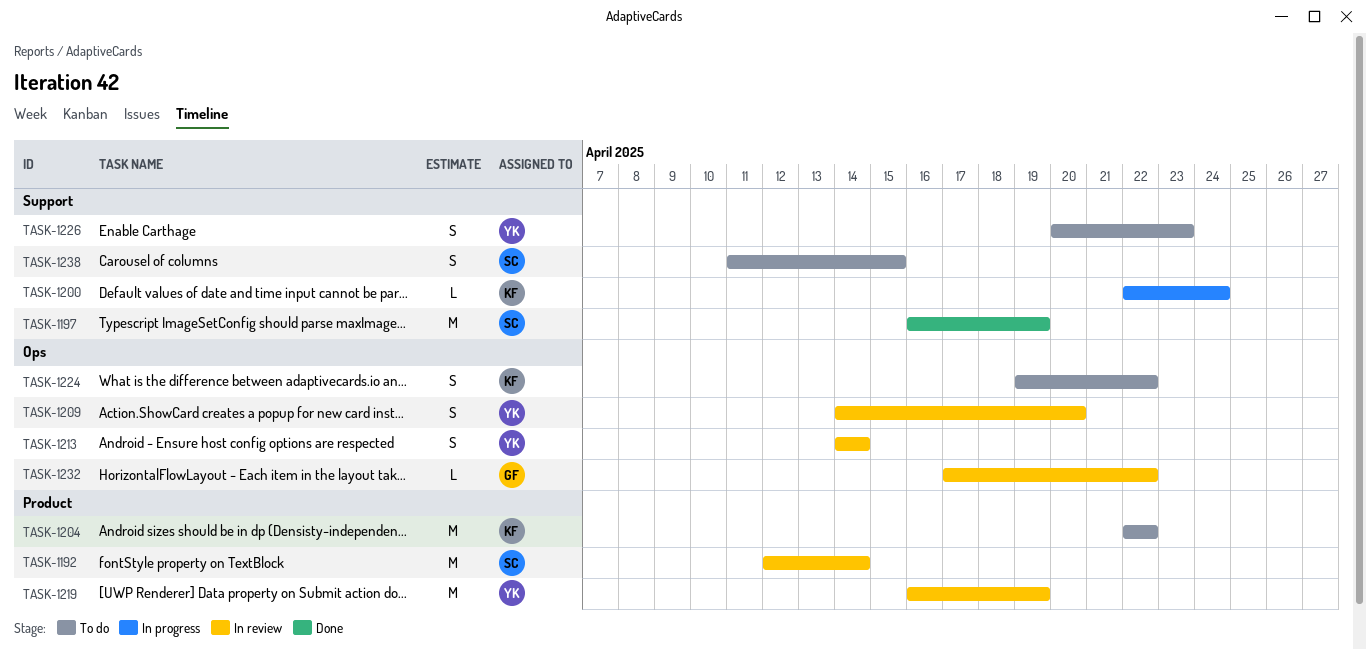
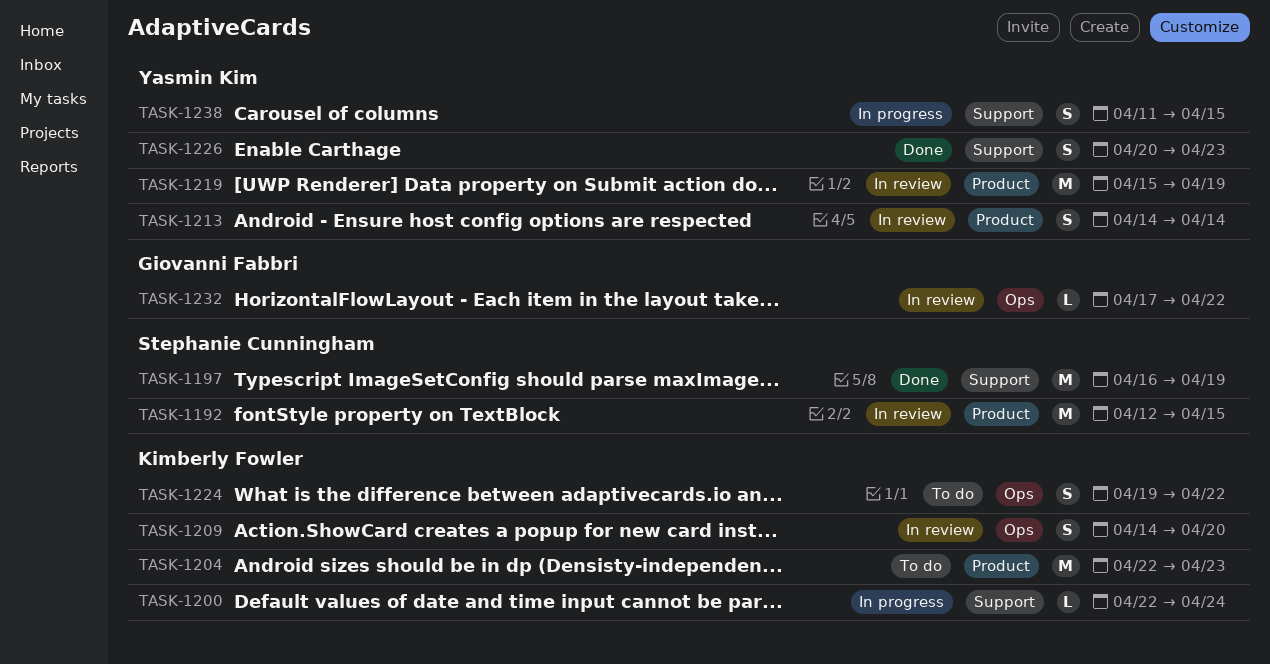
TASK-1192, due: Apr 14 -> Apr 15
TASK-1204, due: Apr 22 -> Apr 23
TASK-1209, owner: Yasmin Kim -> Kimberly Fowler
TASK-1213, label: Ops -> Product
TASK-1219, start: Apr 16 -> Apr 15
TASK-1226, status: To do -> Done
TASK-1238, status: To do -> In progress
TASK-1238, owner: Stephanie Cunningham -> Yasmin Kim

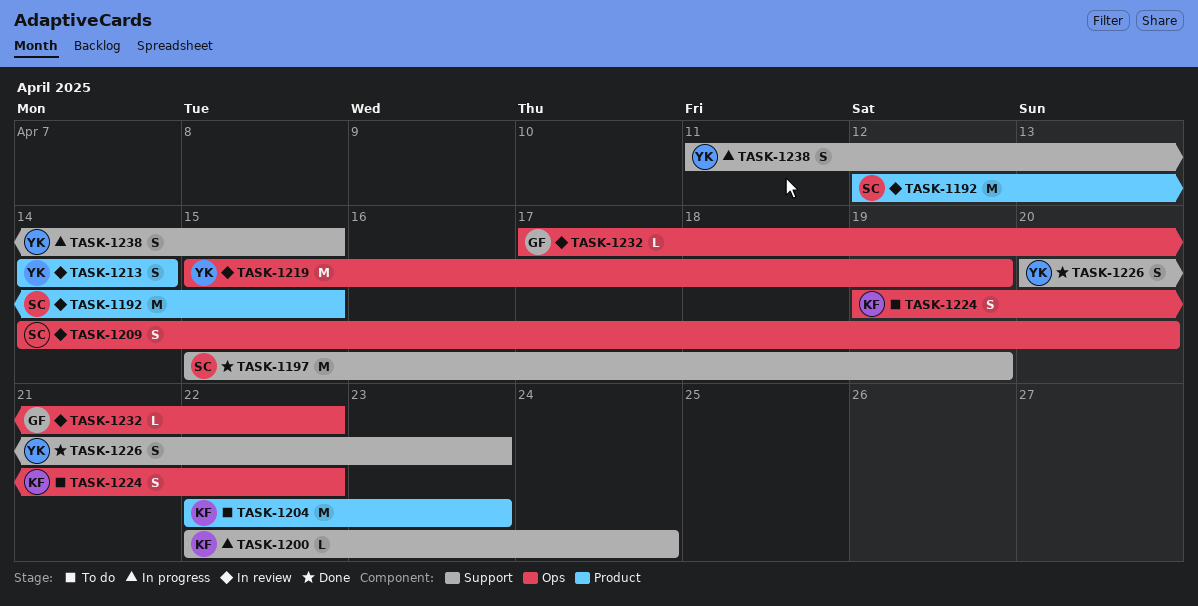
TASK-1197, start: Apr 16 -> Apr 15
TASK-1209, owner: Kimberly Fowler -> Stephanie Cunningham
TASK-1219, label: Product -> Ops

